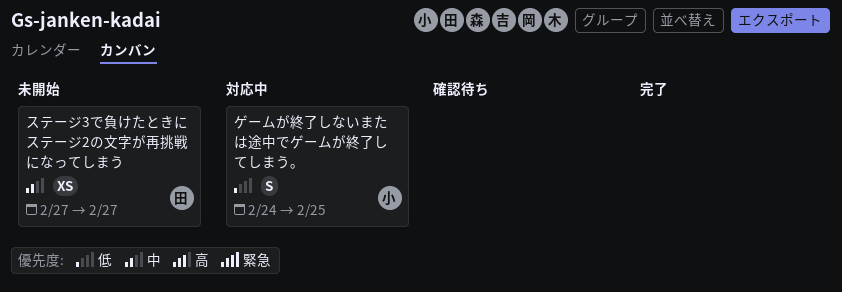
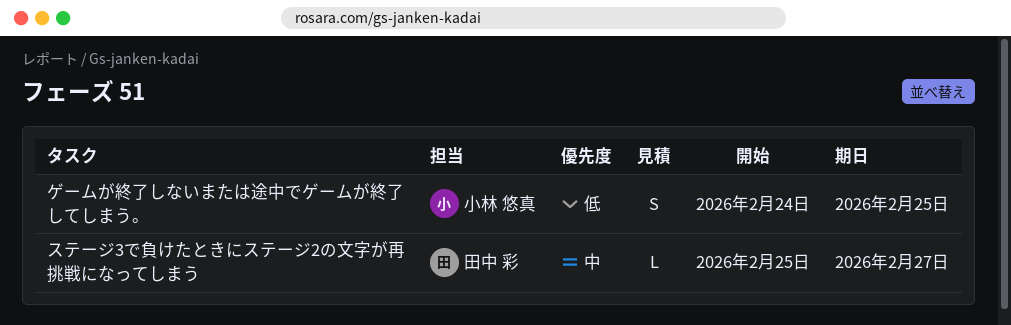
ステージ3で負けたときにステージ2の文字が再挑戦になってしまう, estimate: XS -> L
ステージ3で負けたときにステージ2の文字が再挑戦になってしまう, start: Feb 27 -> Feb 25

